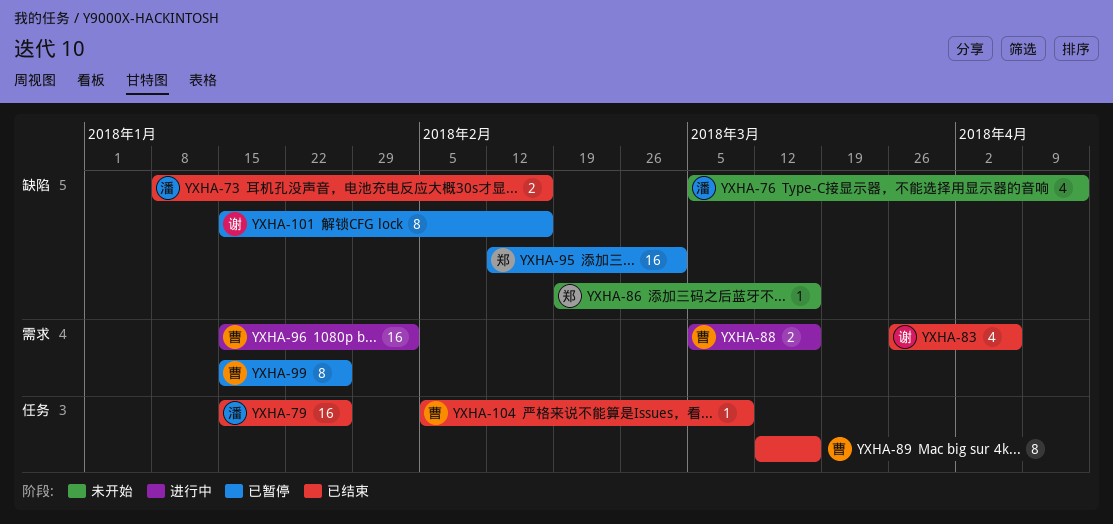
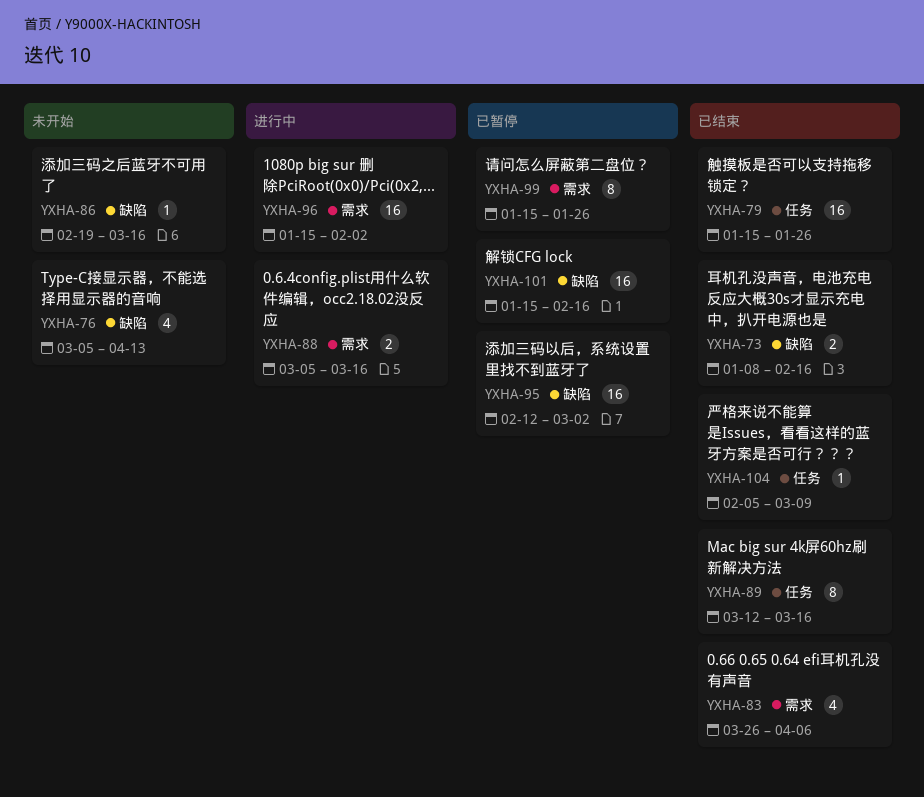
YXHA-101, estimate: 8 -> 16

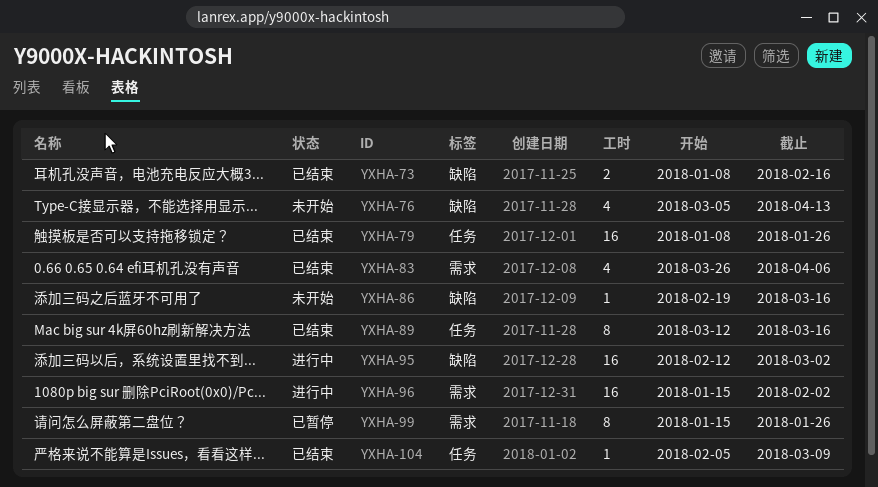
YXHA-79, start: Jan 15 -> Jan 8
YXHA-88: present -> none
YXHA-95, status: 已暂停 -> 进行中
YXHA-101: present -> none

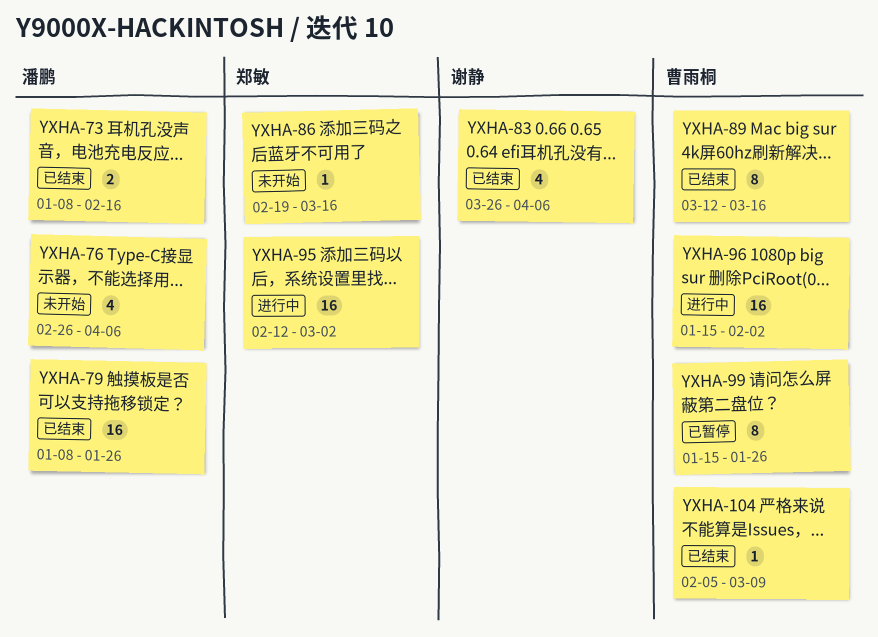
YXHA-76, start: Mar 5 -> Feb 26
YXHA-76, due: Apr 13 -> Apr 6

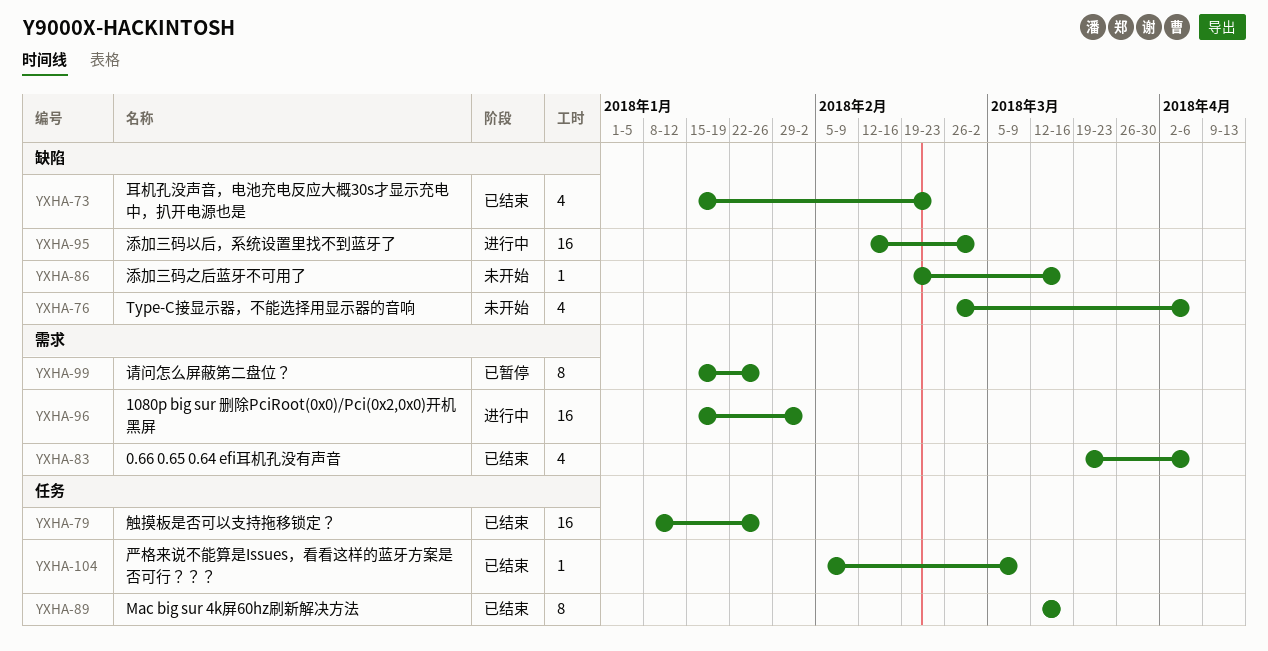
YXHA-73, estimate: 2 -> 4
YXHA-73, start: Jan 8 -> Jan 15
YXHA-73, due: Feb 16 -> Feb 23
YXHA-83, start: Mar 26 -> Mar 19

